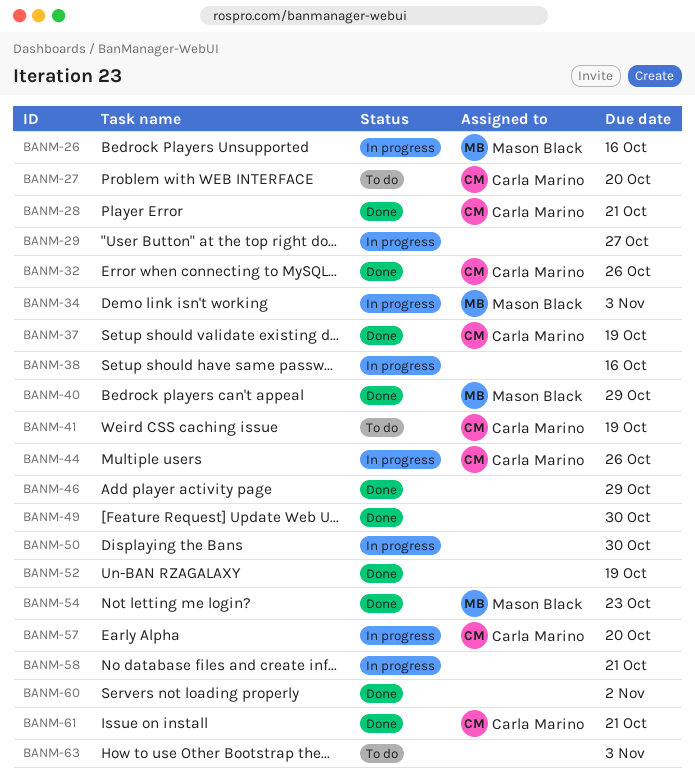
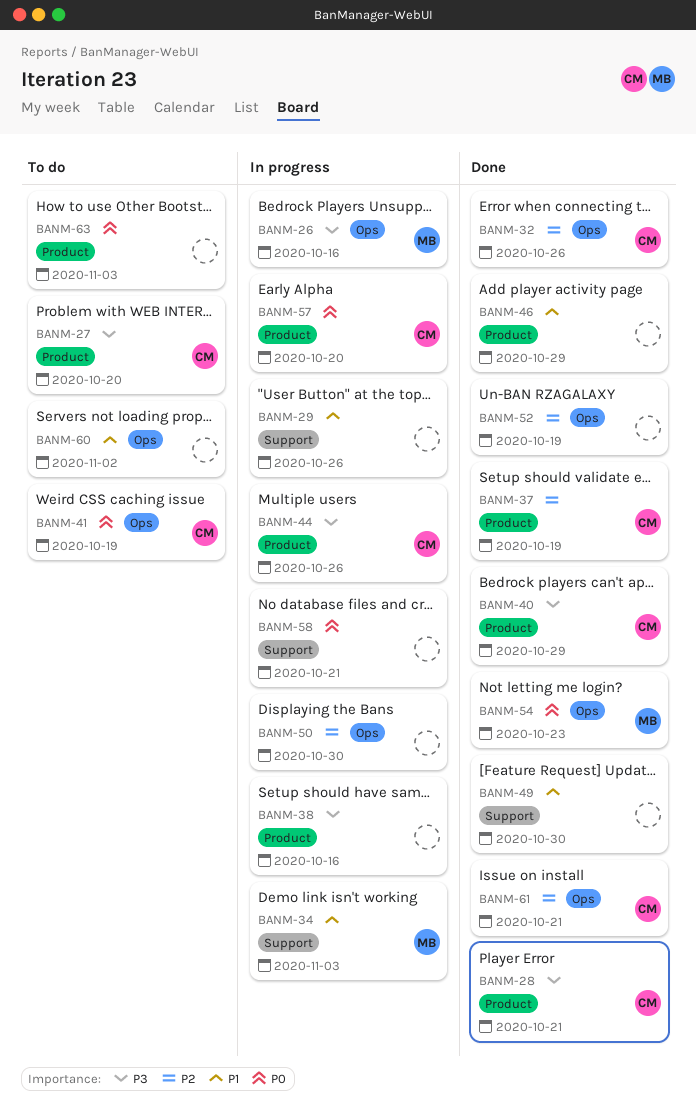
BANM-29, due: Oct 27 -> Oct 26
BANM-40, owner: Mason Black -> Carla Marino
BANM-60, status: Done -> To do

